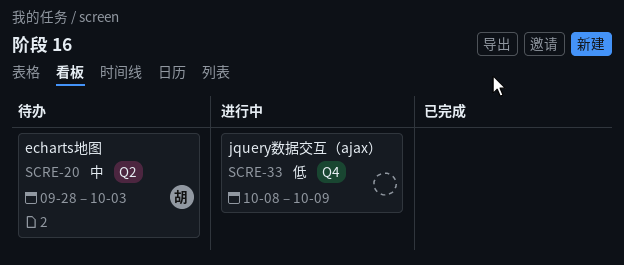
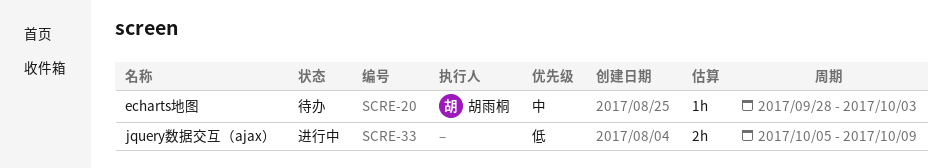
SCRE-33, start: Oct 8 -> Oct 5

